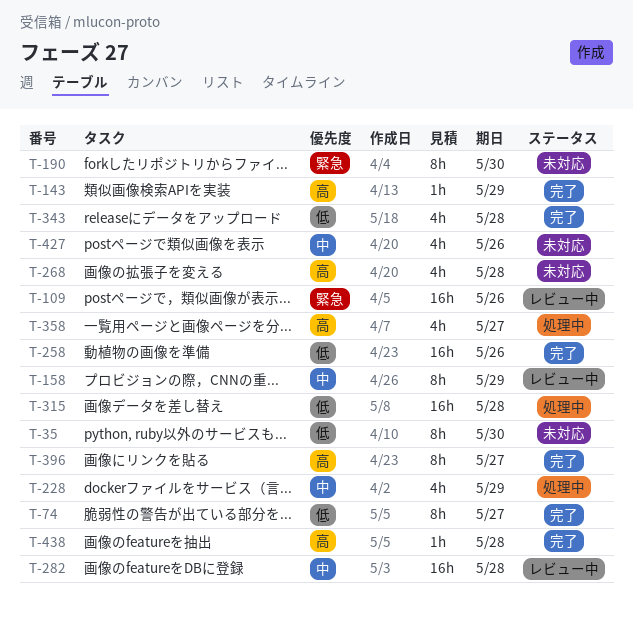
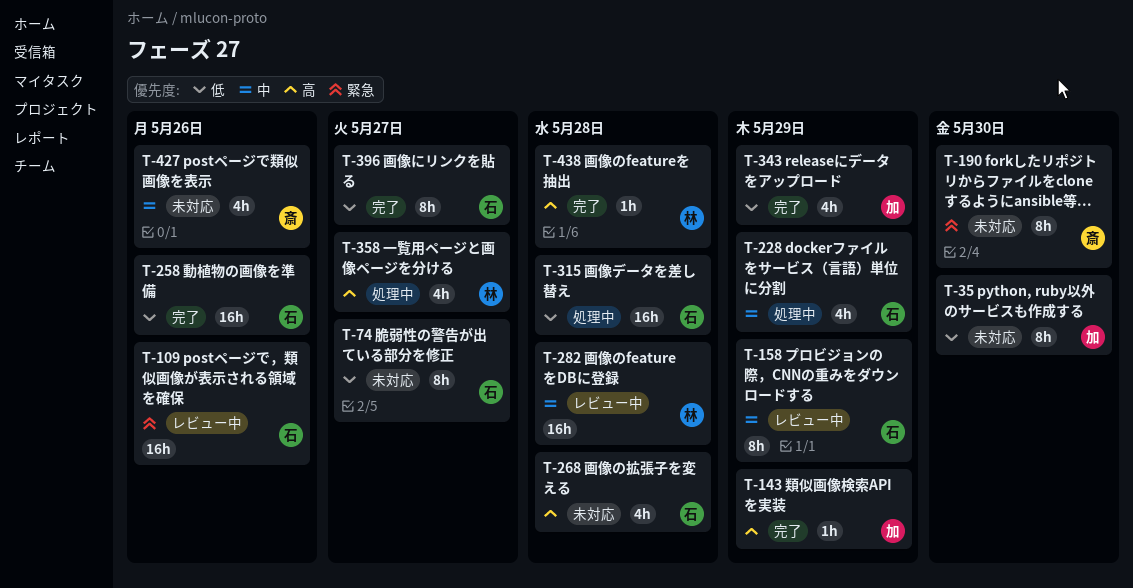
T-74, status: 完了 -> 未対応
T-343, due: May 28 -> May 29
T-396, priority: 高 -> 低

